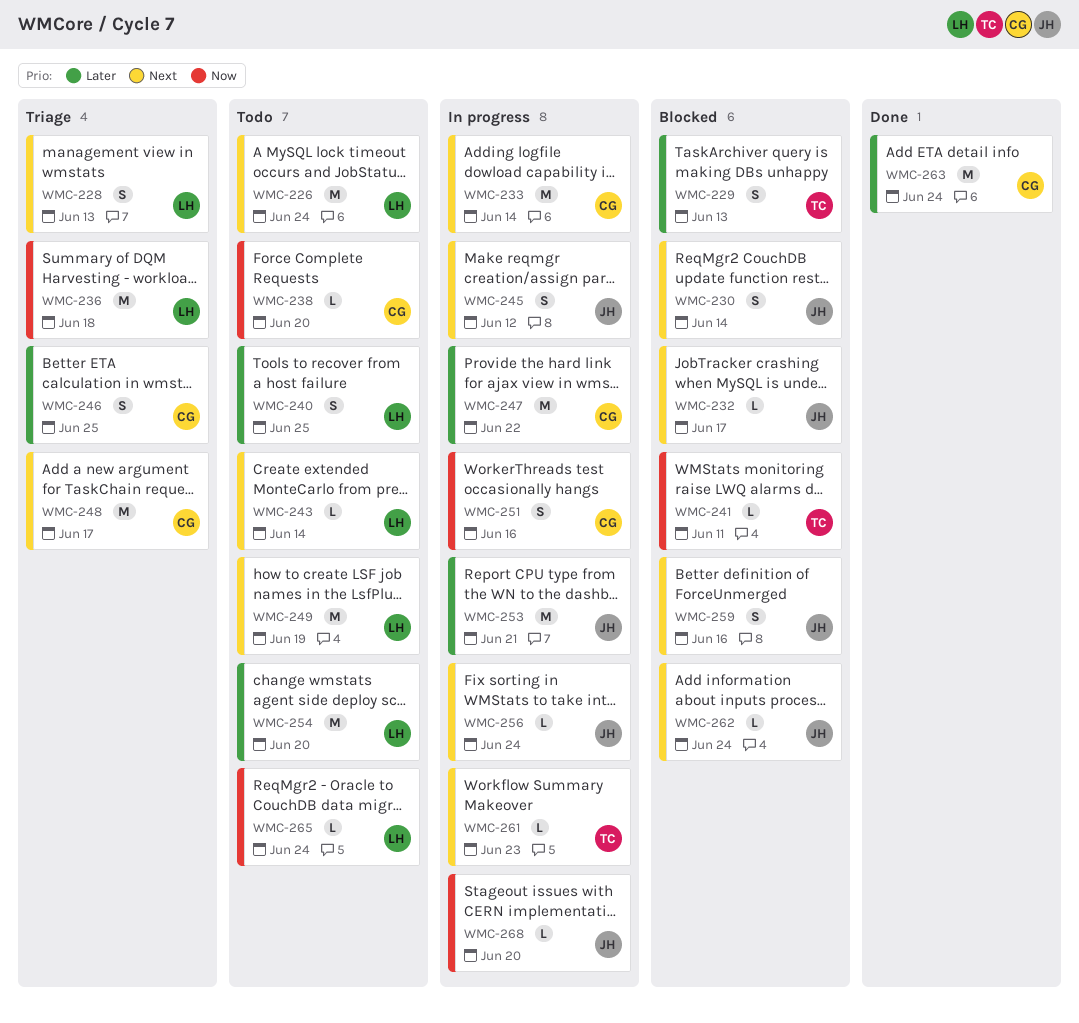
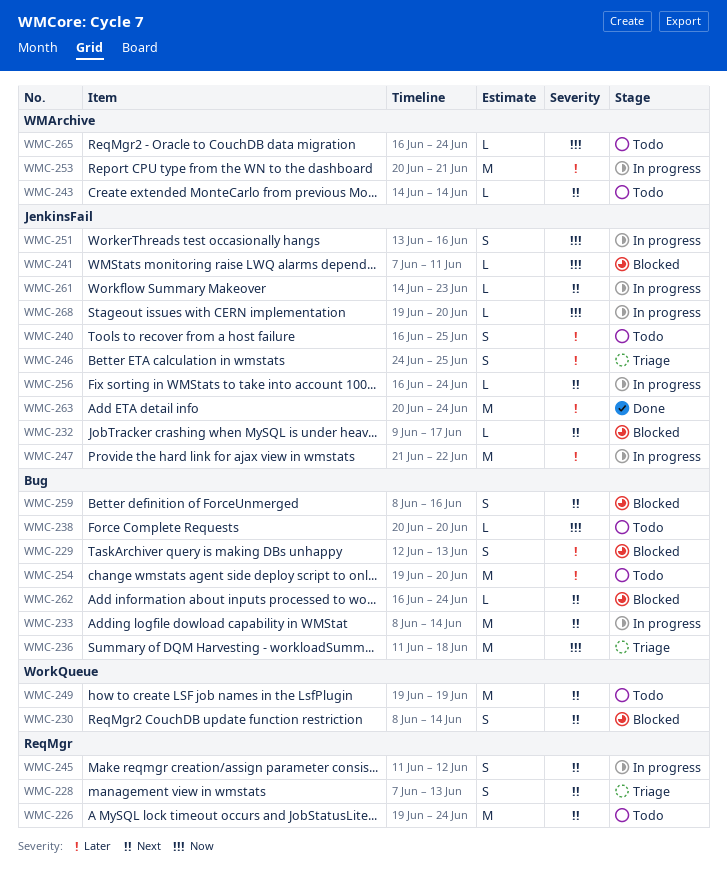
WMC-248: present -> none

